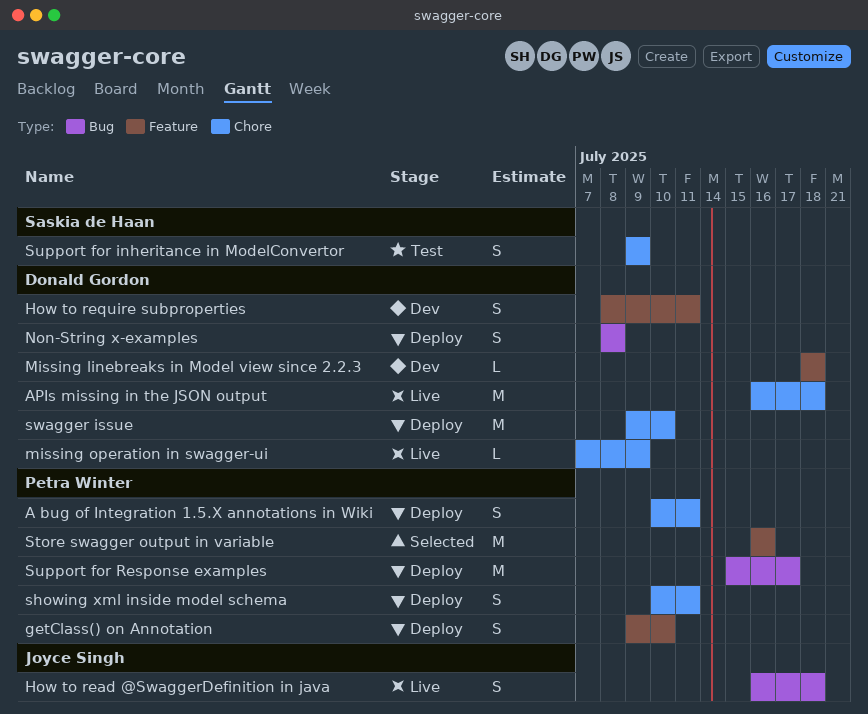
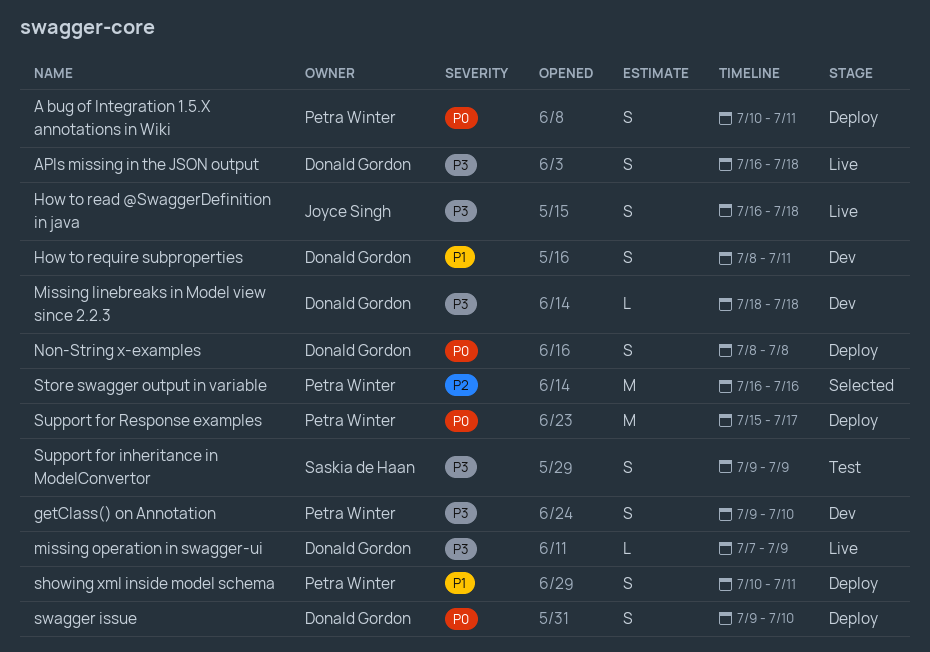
APIs missing in the JSON output, estimate: M -> S
getClass() on Annotation, status: Deploy -> Dev
swagger issue, estimate: M -> S

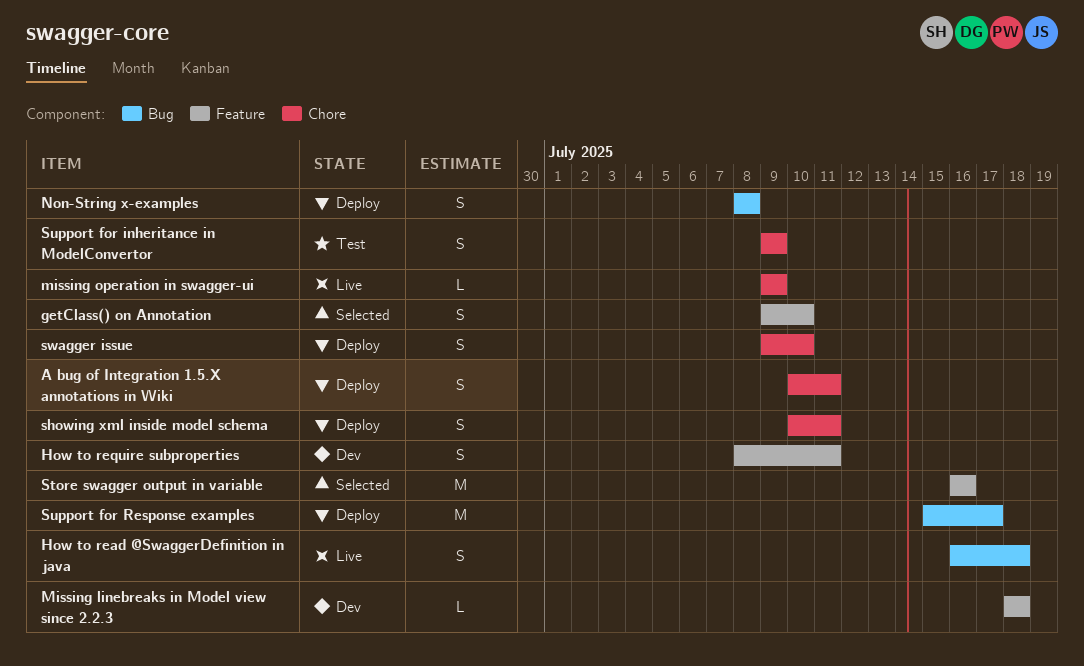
APIs missing in the JSON output: present -> none
getClass() on Annotation, status: Dev -> Selected
missing operation in swagger-ui, start: Jul 7 -> Jul 9

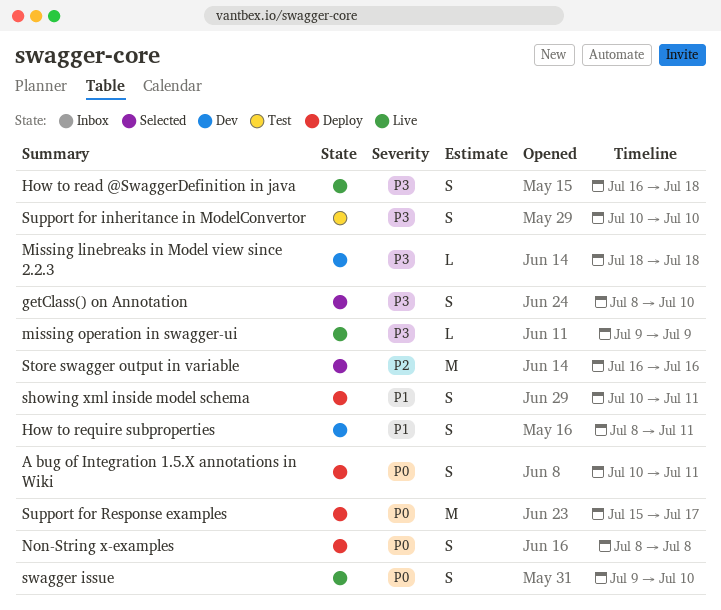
getClass() on Annotation, start: Jul 9 -> Jul 8
Support for inheritance in ModelConvertor, start: Jul 9 -> Jul 10
Support for inheritance in ModelConvertor, due: Jul 9 -> Jul 10
swagger issue, status: Deploy -> Live

